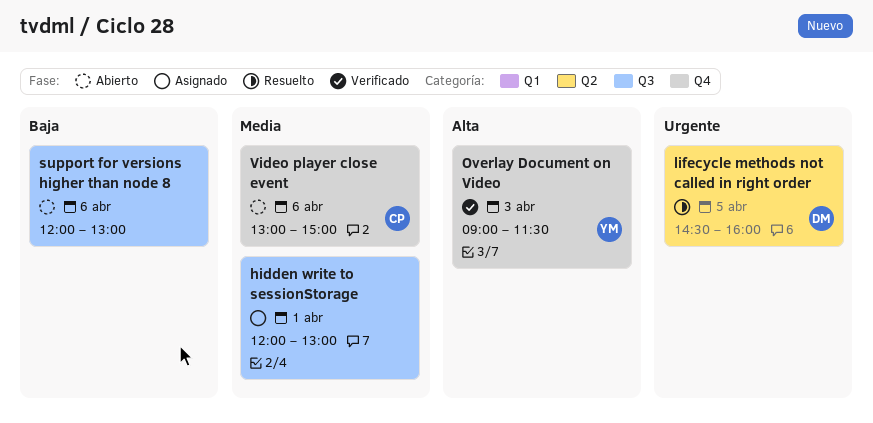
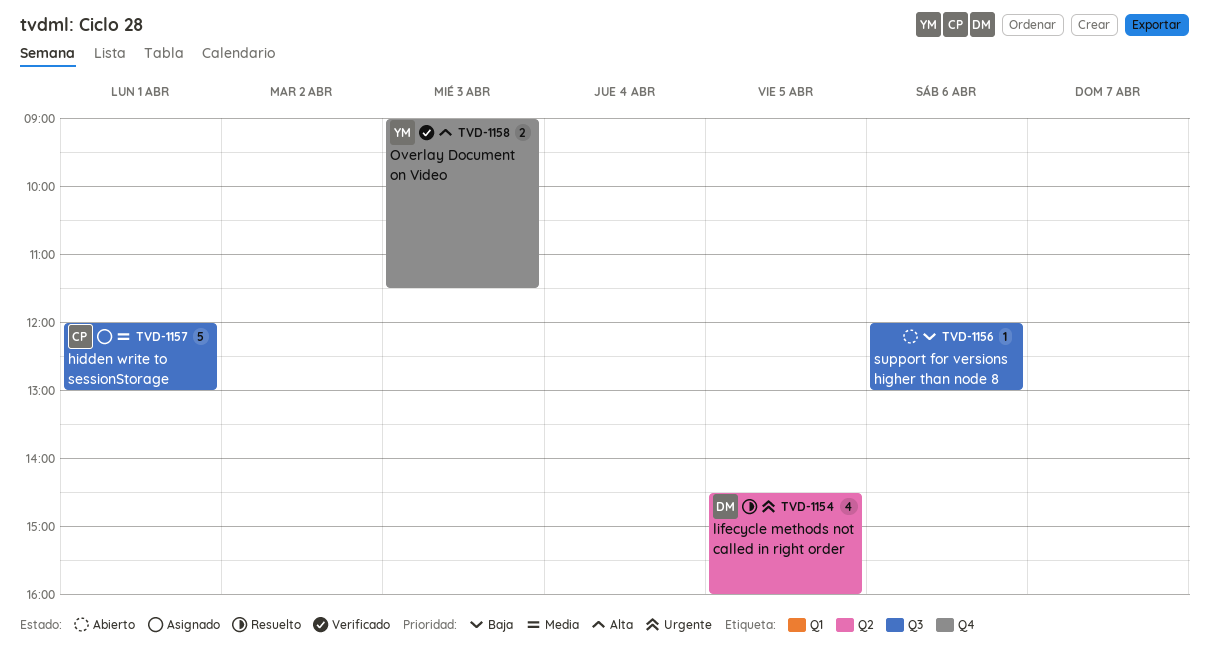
hidden write to sessionStorage, owner: none -> CP
Video player close event: present -> none

